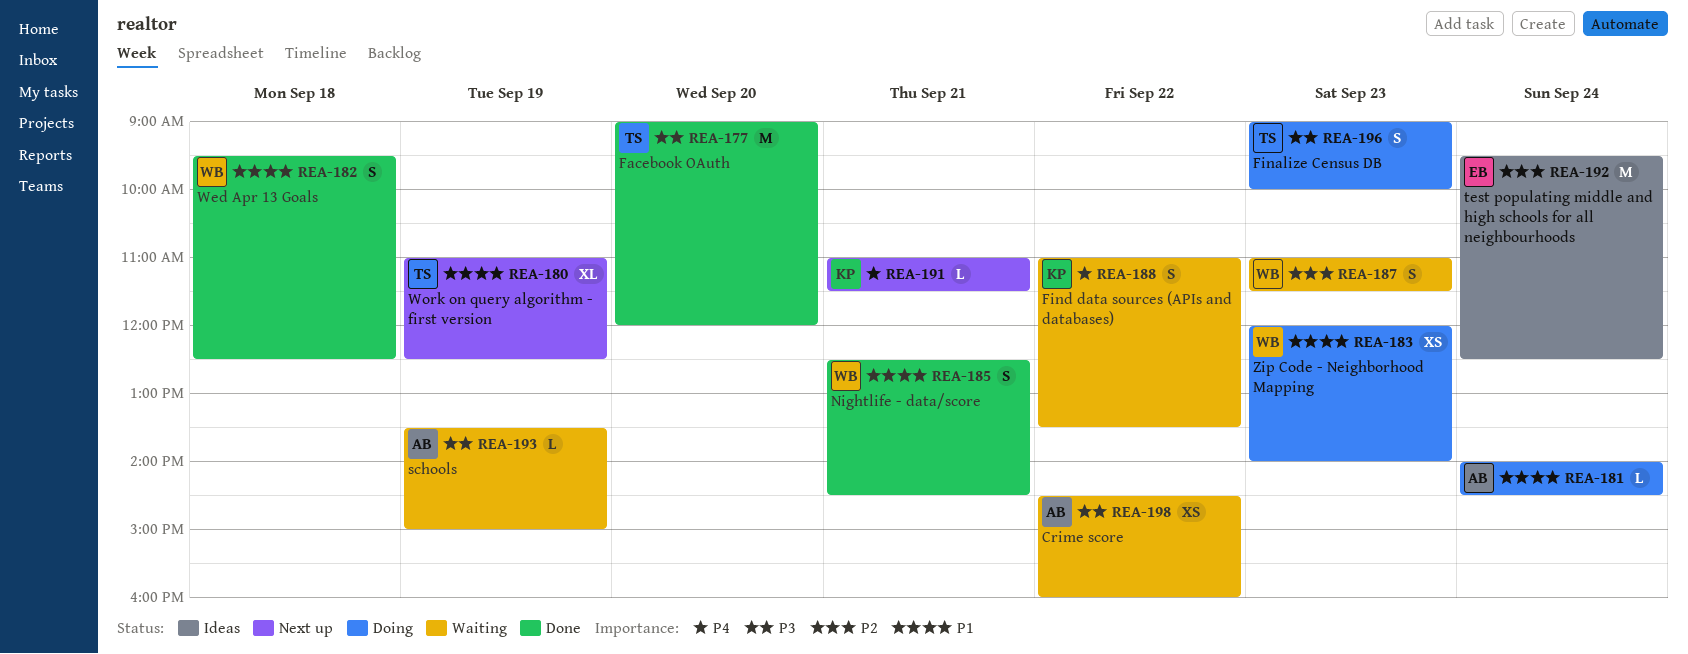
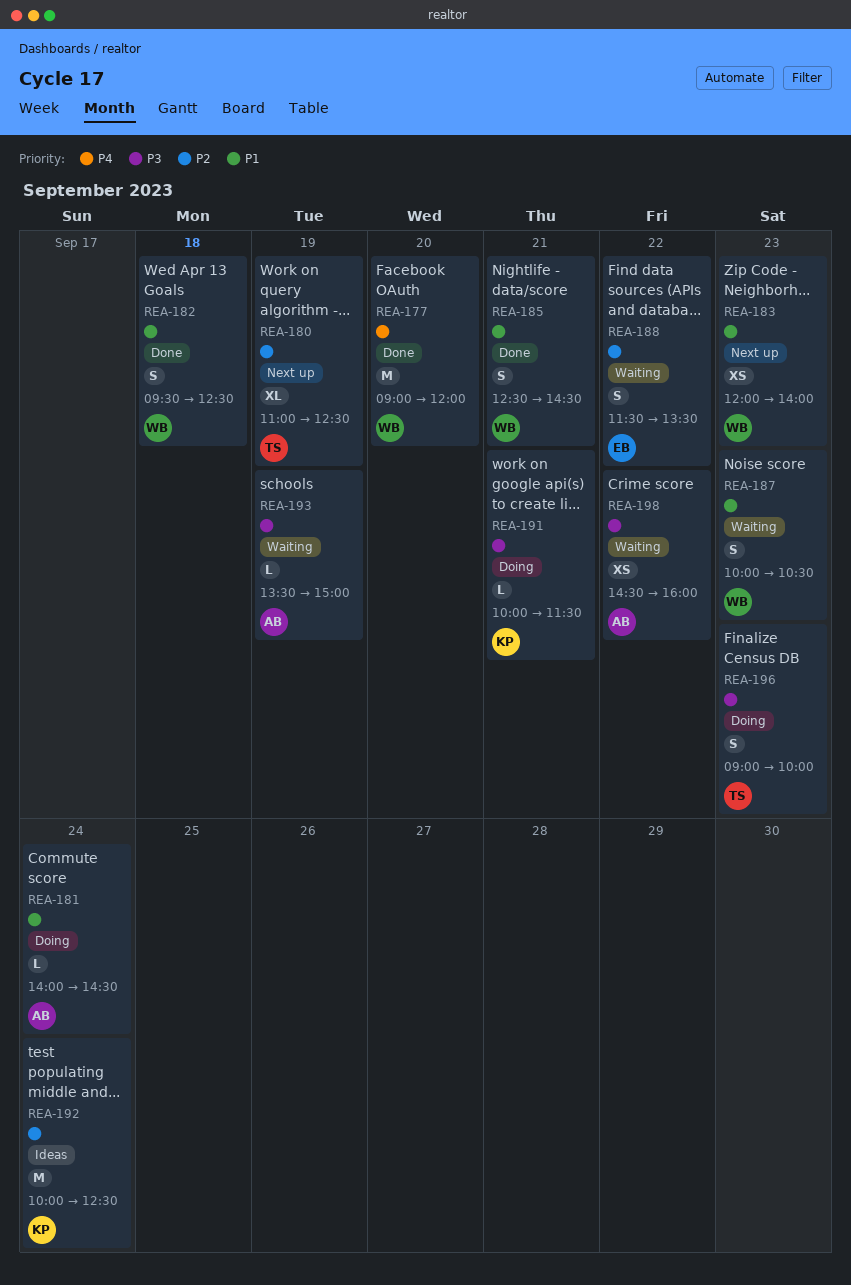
REA-177, owner: TS -> WB
REA-177, priority: P3 -> P4
REA-180, priority: P1 -> P2
REA-183, status: Doing -> Next up
REA-187, priority: P2 -> P1
REA-187, begins: 11:00 -> 10:00
REA-187, ends: 11:30 -> 10:30
REA-188, owner: KP -> EB
REA-188, priority: P4 -> P2
REA-188, begins: 11:00 -> 11:30
REA-191, status: Next up -> Doing
REA-191, priority: P4 -> P3
REA-191, begins: 11:00 -> 10:00
REA-192, owner: EB -> KP
REA-192, begins: 09:30 -> 10:00

